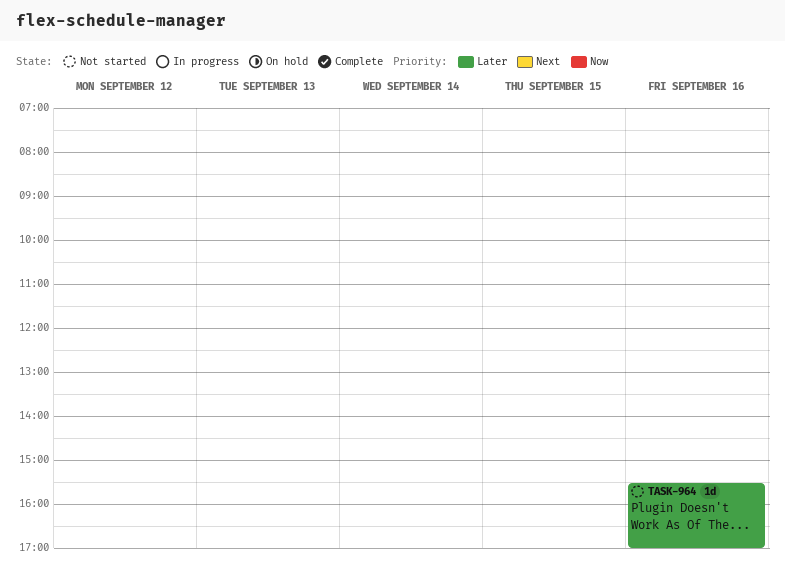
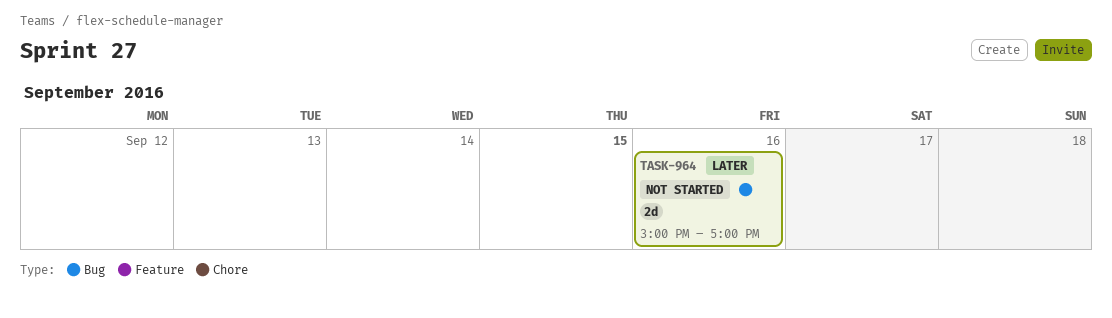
TASK-964, estimate: 1d -> 2d
TASK-964, begins: 15:30 -> 15:00

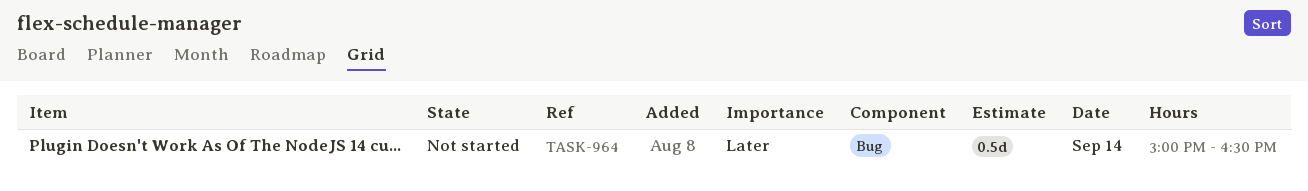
TASK-964, estimate: 2d -> 0.5d
TASK-964, day: Sep 16 -> Sep 14
TASK-964, ends: 17:00 -> 16:30

